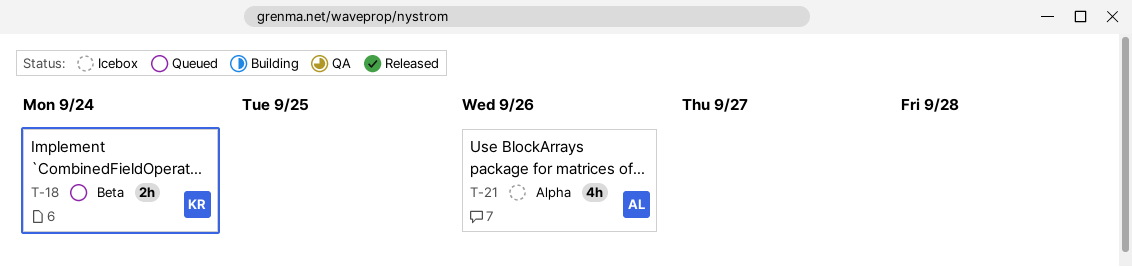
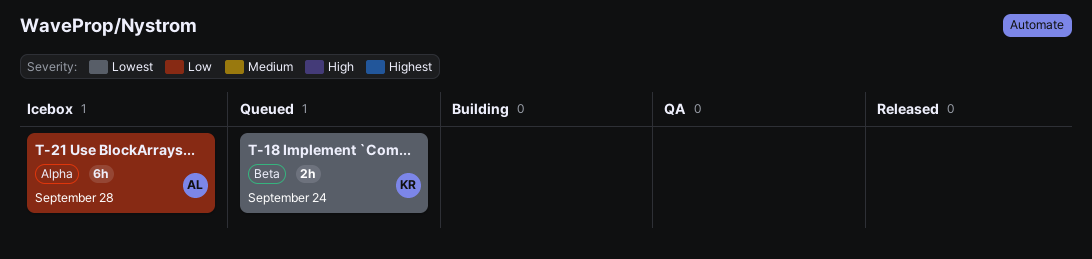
T-21, estimate: 4h -> 6h
T-21, due: Sep 26 -> Sep 28

